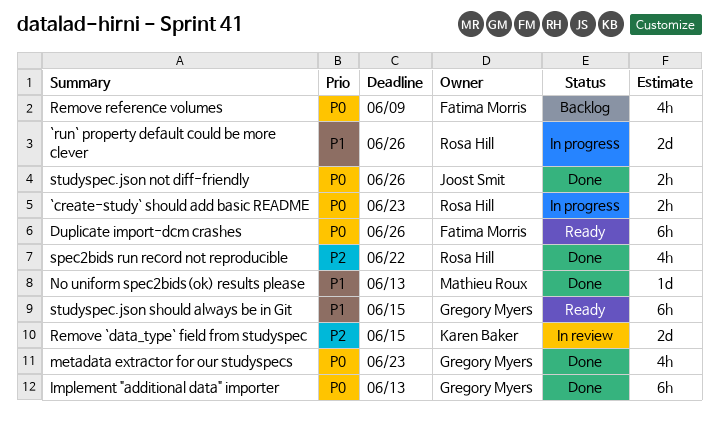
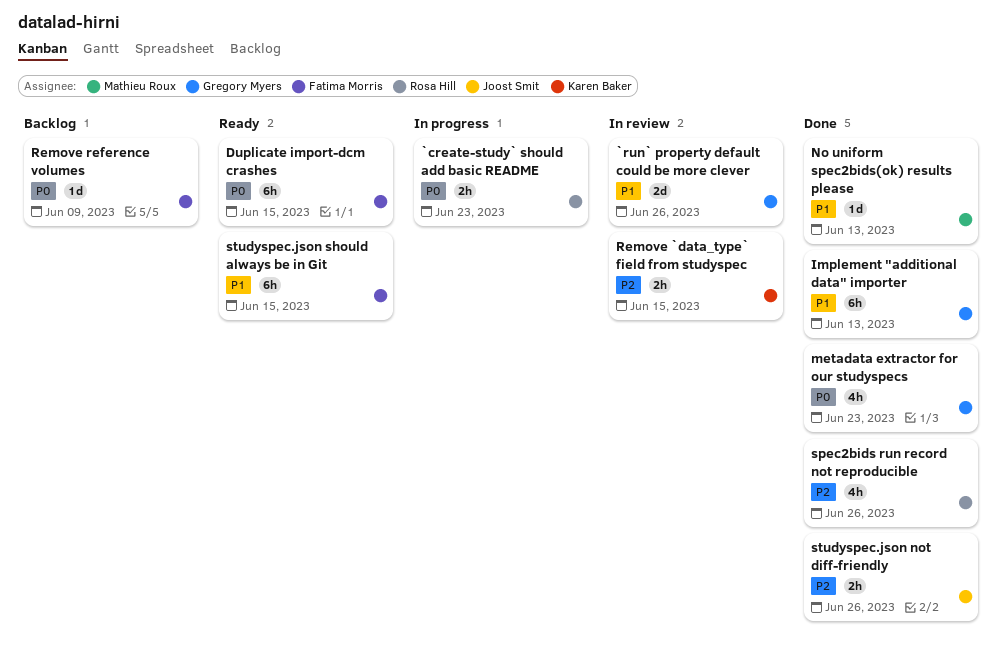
`run` property default could be more clever, status: In progress -> In review
`run` property default could be more clever, owner: Rosa Hill -> Gregory Myers
Duplicate import-dcm crashes, due: Jun 26 -> Jun 15
Implement "additional data" importer, priority: P0 -> P1
Remove `data_type` field from studyspec, estimate: 2d -> 2h
Remove reference volumes, estimate: 4h -> 1d
spec2bids run record not reproducible, due: Jun 22 -> Jun 26
studyspec.json not diff-friendly, priority: P0 -> P2
studyspec.json should always be in Git, owner: Gregory Myers -> Fatima Morris

